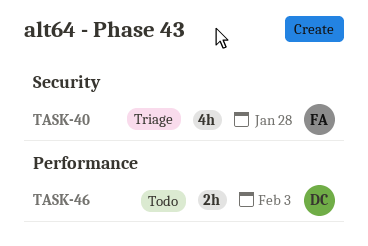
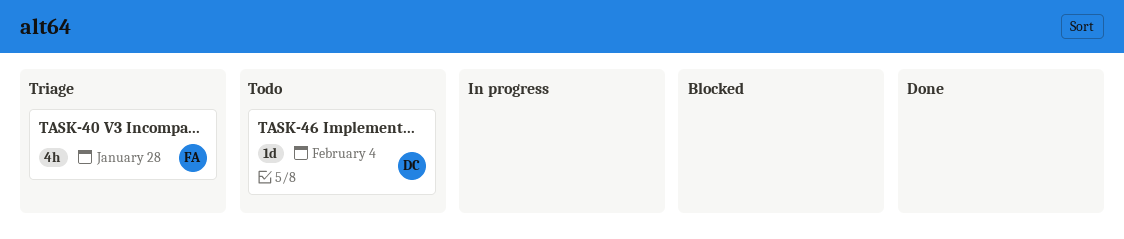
TASK-46, estimate: 2h -> 1d
TASK-46, due: Feb 3 -> Feb 4

